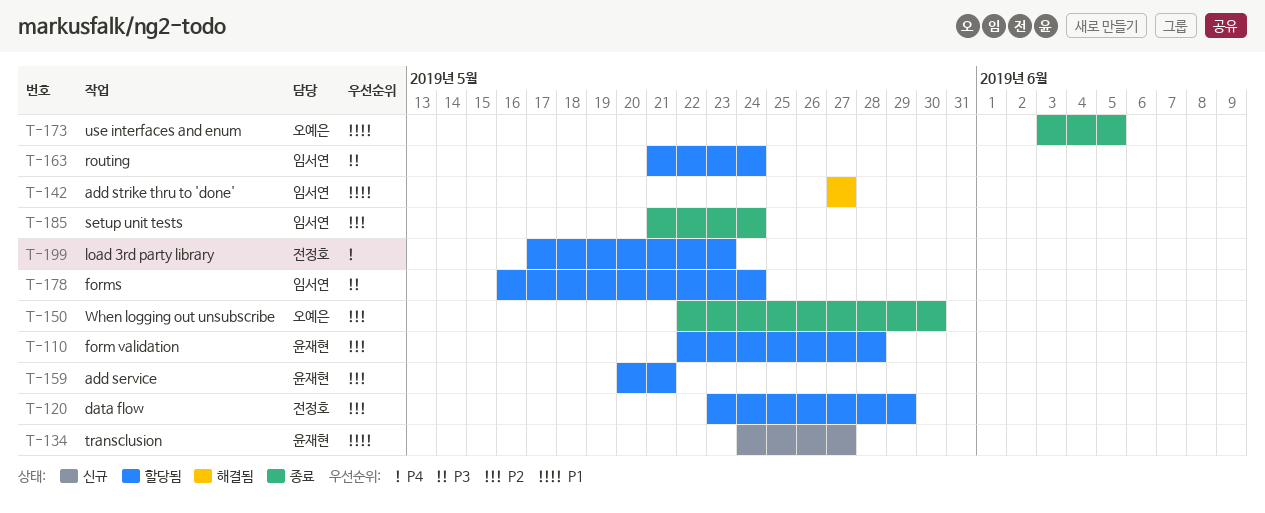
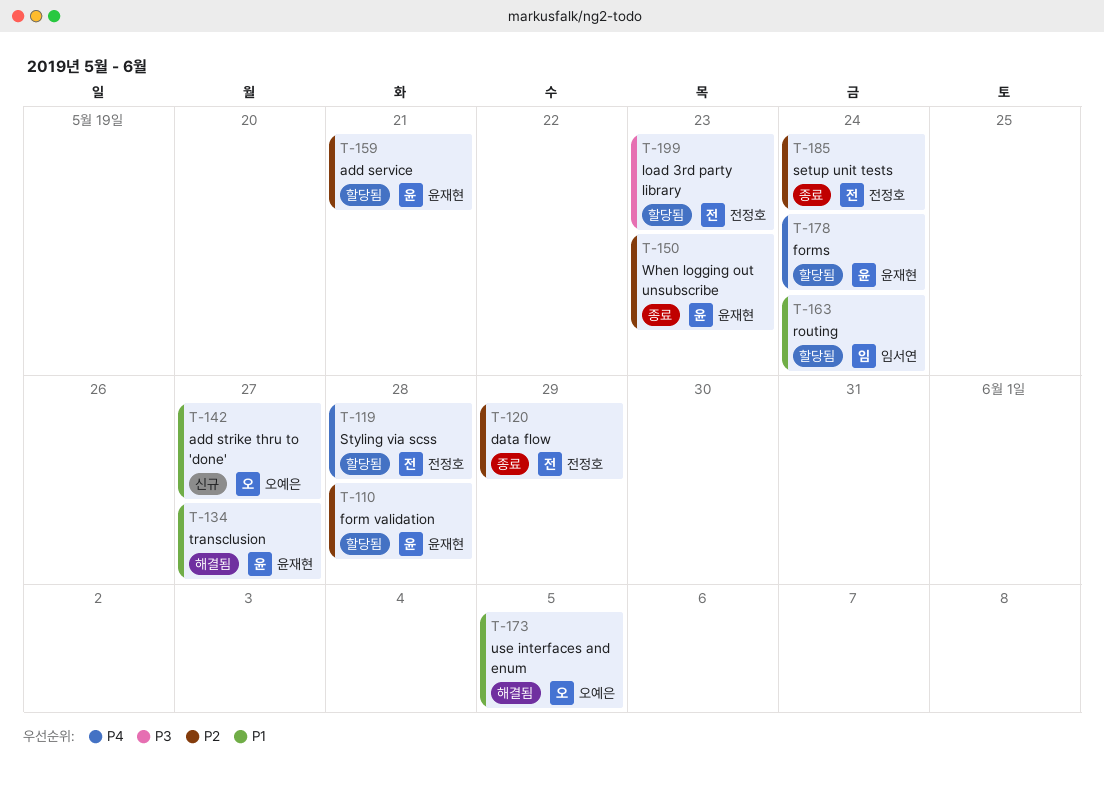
T-119: none -> present
T-120, status: 할당됨 -> 종료
T-134, status: 신규 -> 해결됨
T-142, status: 해결됨 -> 신규
T-142, owner: 임서연 -> 오예은
T-150, owner: 오예은 -> 윤재현
T-150, due: May 30 -> May 23
T-163, priority: P3 -> P1
T-173, status: 종료 -> 해결됨
T-178, owner: 임서연 -> 윤재현
T-178, priority: P3 -> P4
T-185, owner: 임서연 -> 전정호
T-199, priority: P4 -> P3

